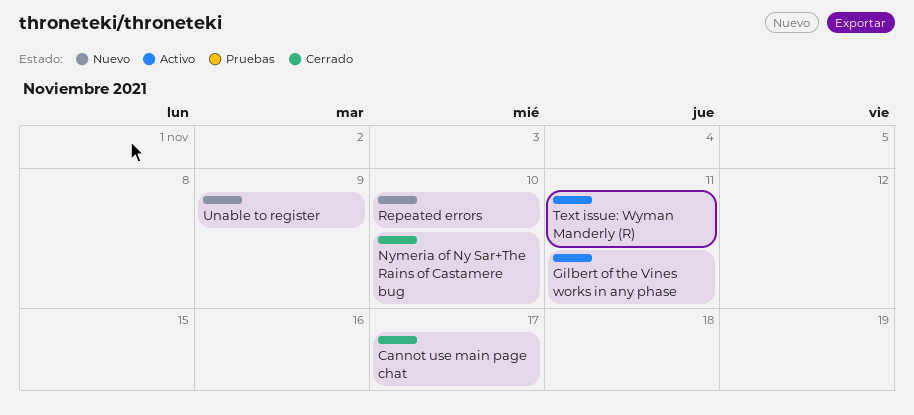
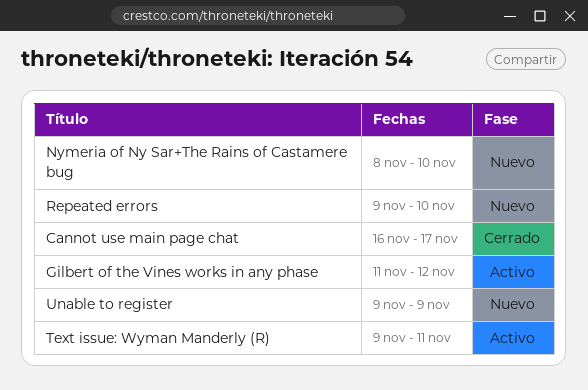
Gilbert of the Vines works in any phase, due: Nov 11 -> Nov 12
Nymeria of Ny Sar+The Rains of Castamere bug, status: Cerrado -> Nuevo

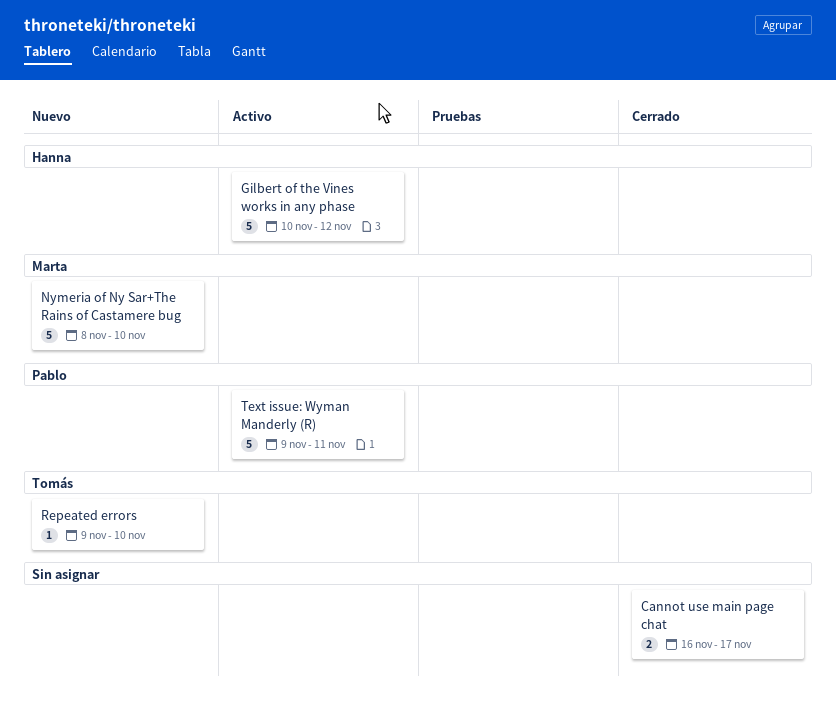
Gilbert of the Vines works in any phase, start: Nov 11 -> Nov 10
Unable to register: present -> none

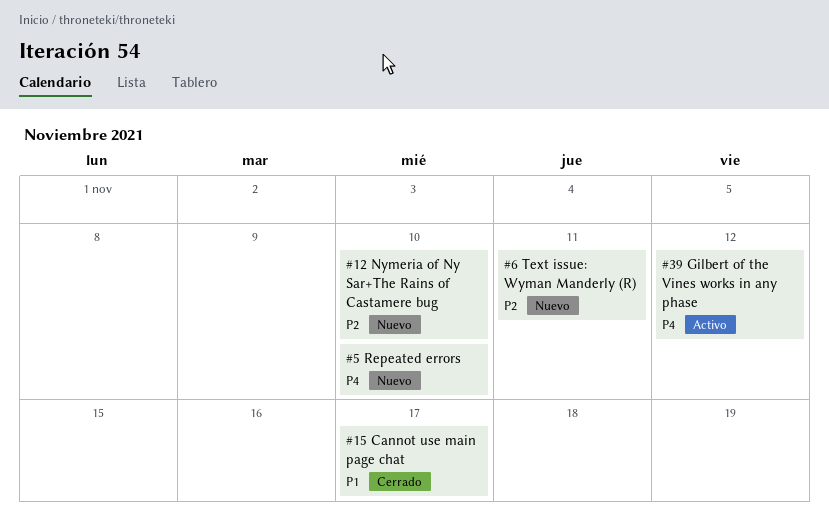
Text issue: Wyman Manderly (R), status: Activo -> Nuevo

